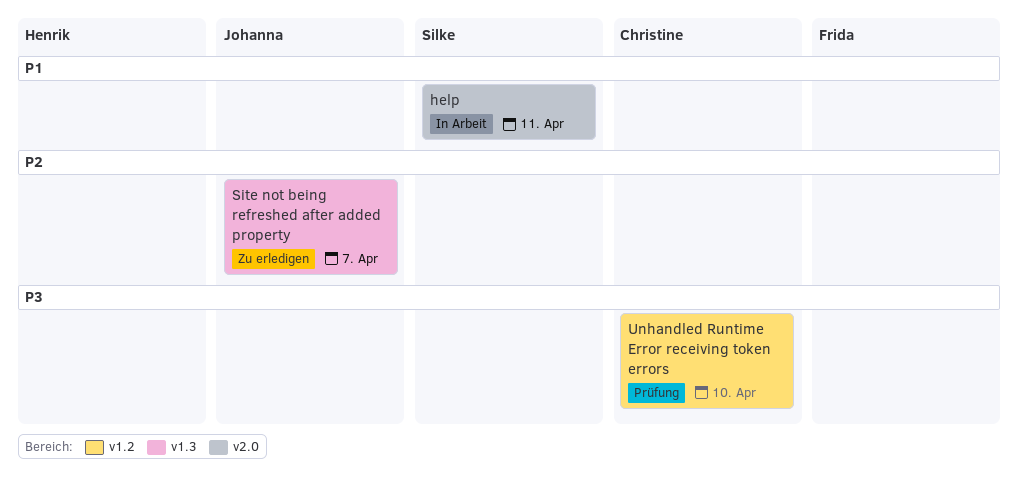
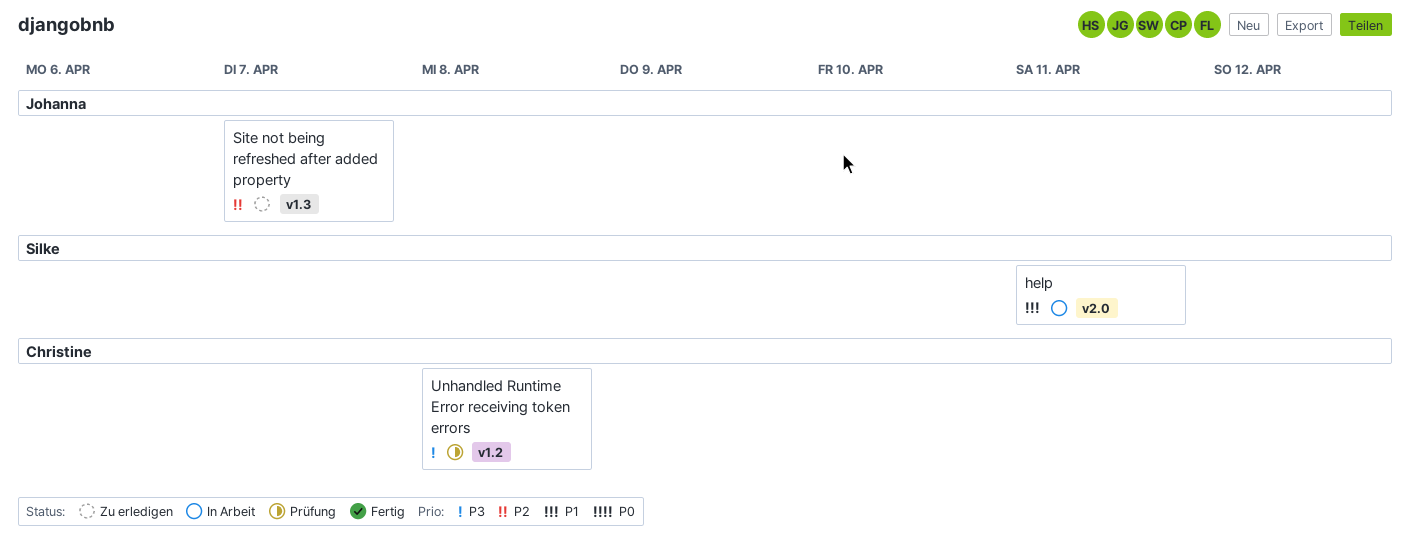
Unhandled Runtime Error receiving token errors, due: Apr 10 -> Apr 8

